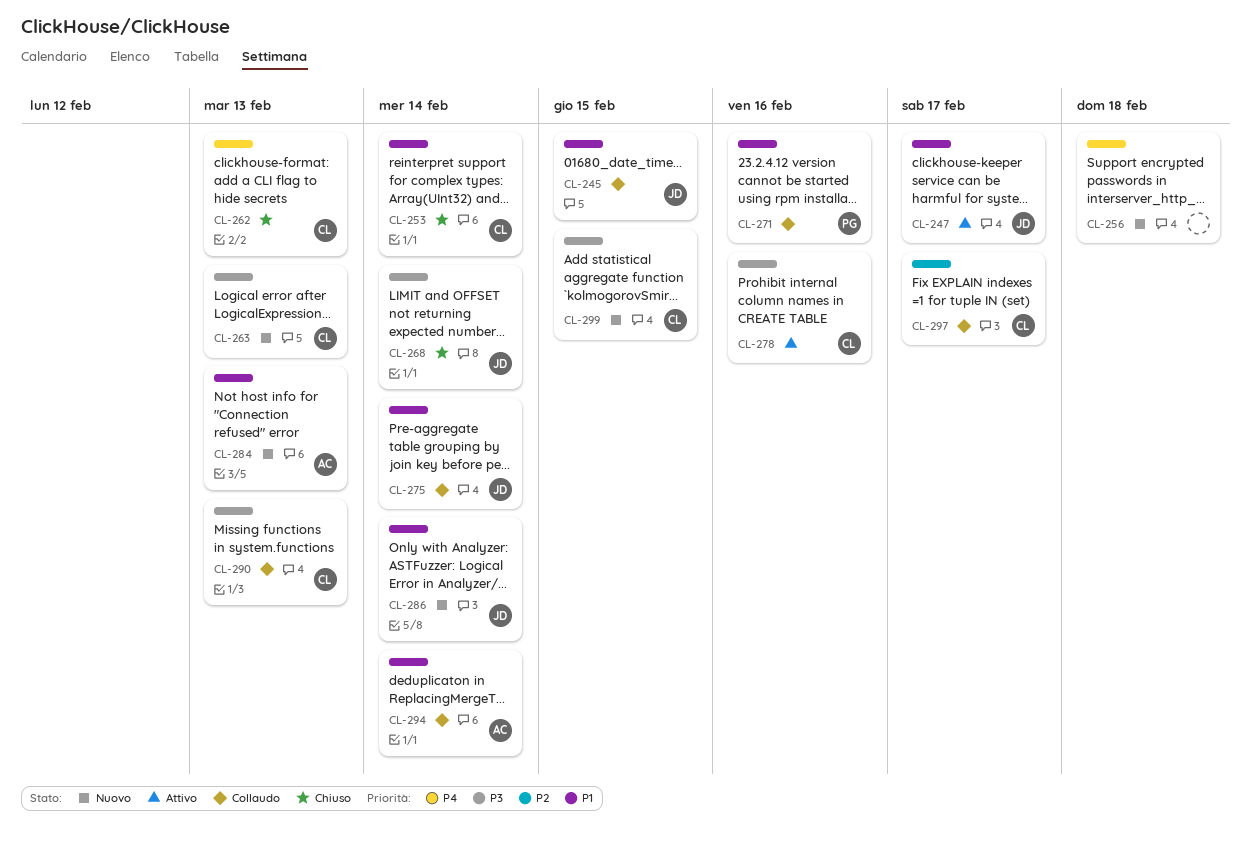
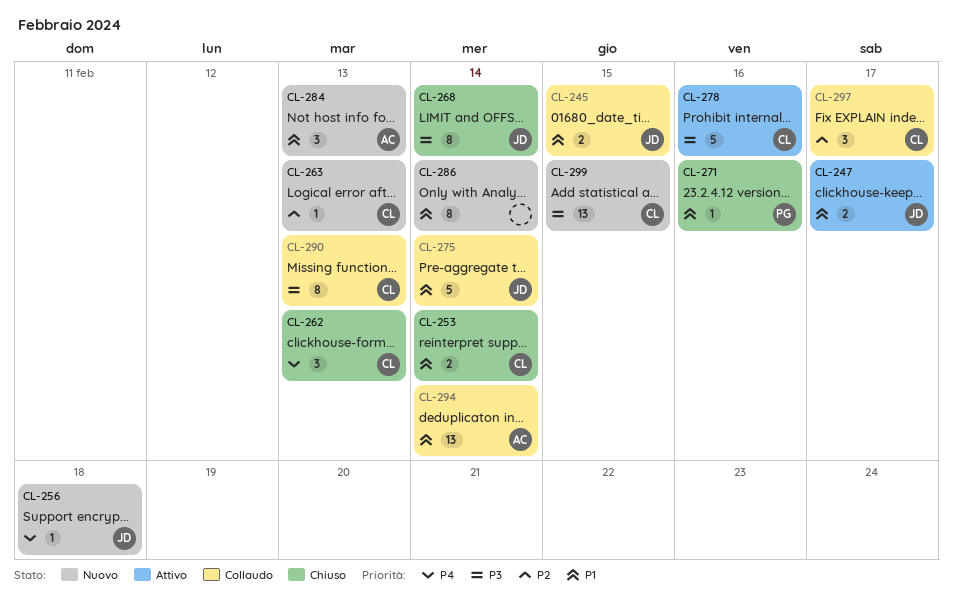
CL-256, owner: none -> JD
CL-263, priority: P3 -> P2
CL-271, status: Collaudo -> Chiuso
CL-286, owner: JD -> none

